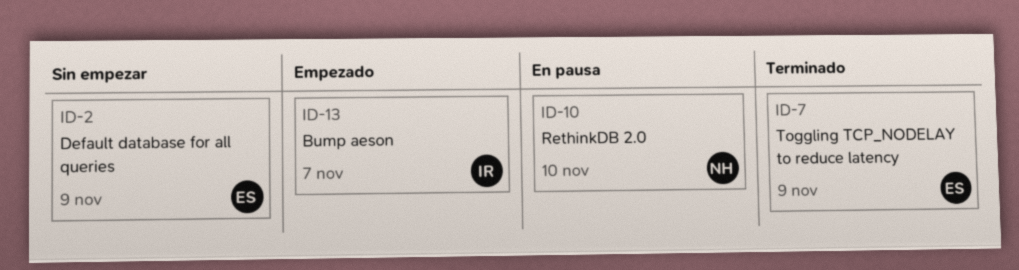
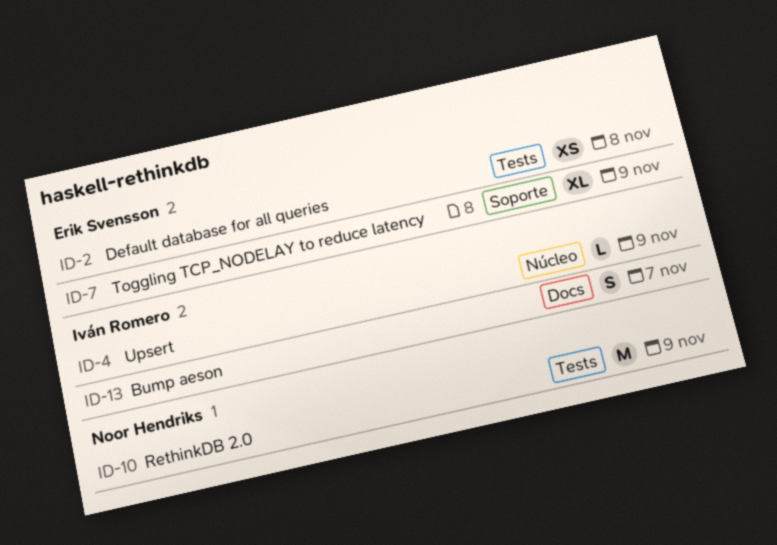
ID-2, due: Nov 9 -> Nov 8
ID-4: none -> present
ID-10, due: Nov 10 -> Nov 9

